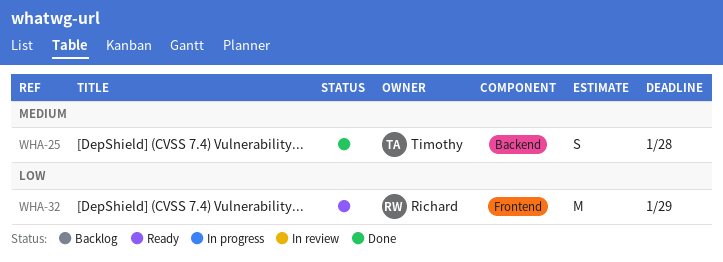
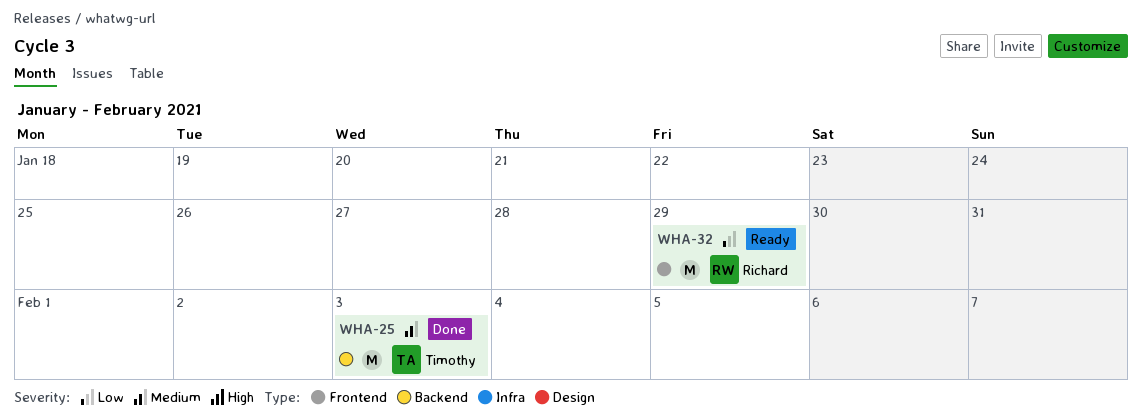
WHA-25, estimate: S -> M
WHA-25, due: Jan 28 -> Feb 3

